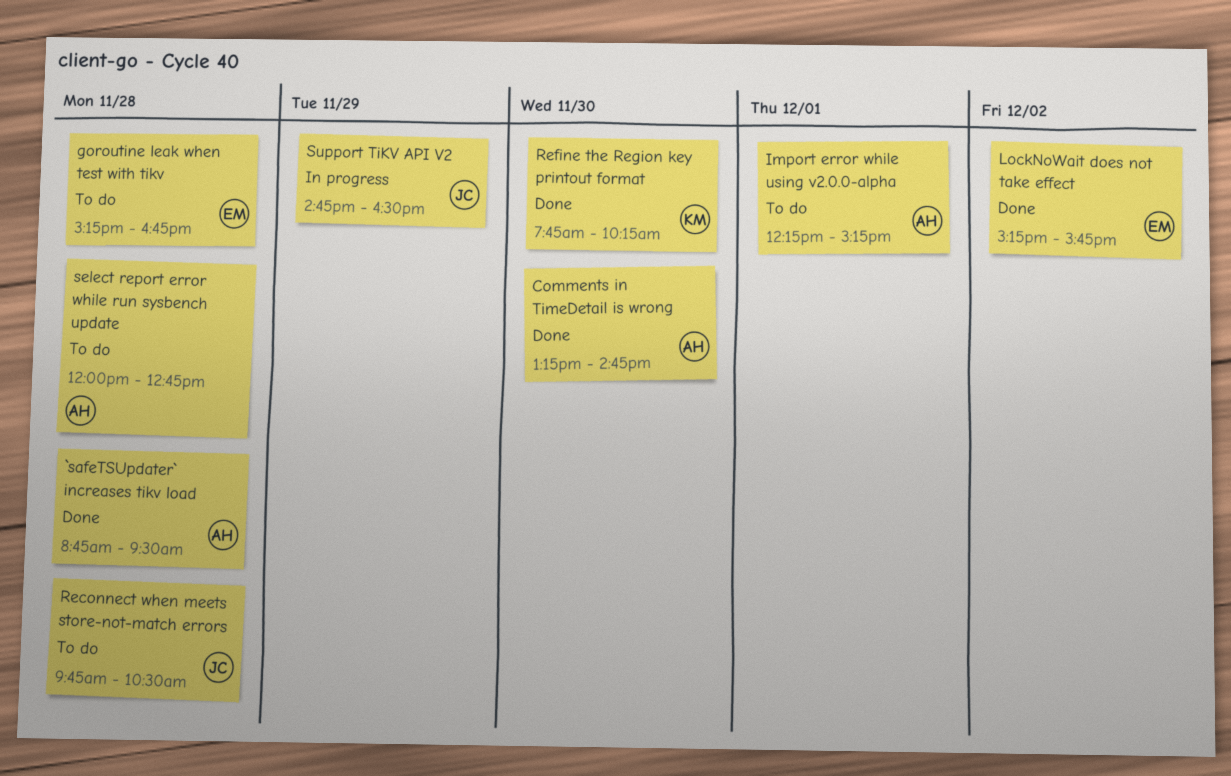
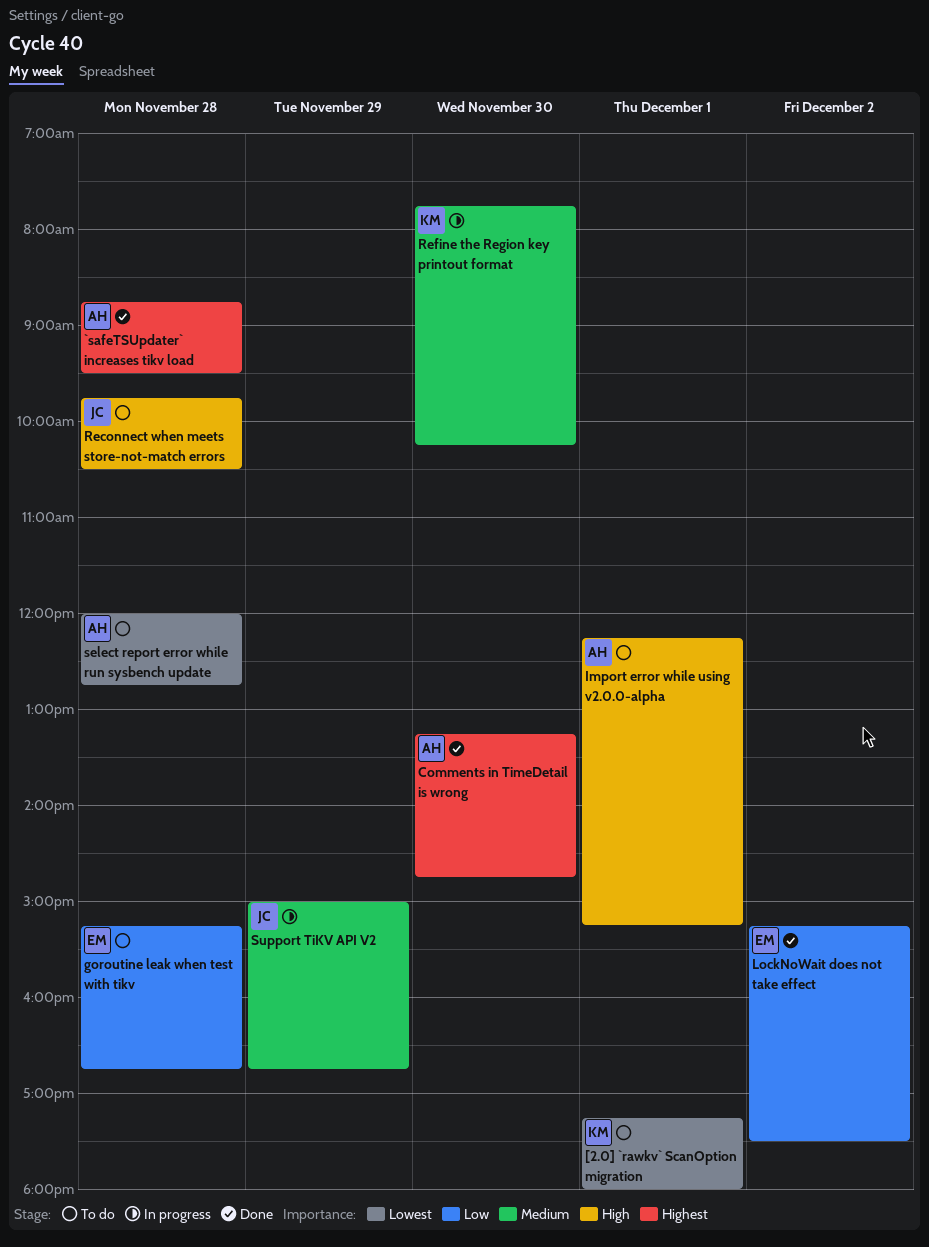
[2.0] `rawkv` ScanOption migration: none -> present
LockNoWait does not take effect, ends: 15:45 -> 17:30
Refine the Region key printout format, status: Done -> In progress
Support TiKV API V2, begins: 14:45 -> 15:00
Support TiKV API V2, ends: 16:30 -> 16:45

